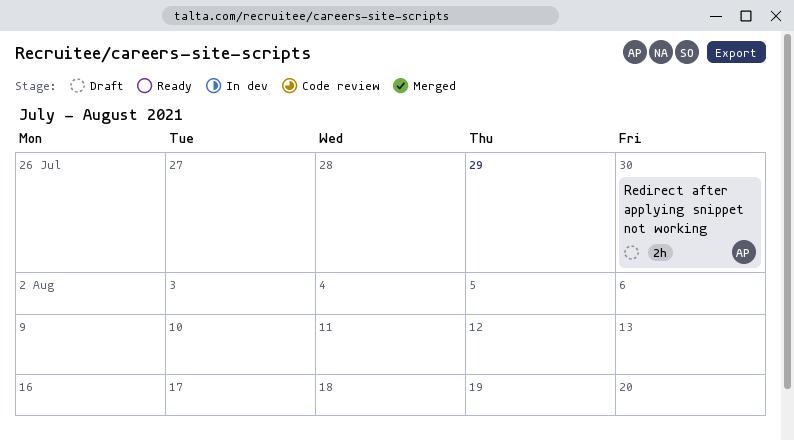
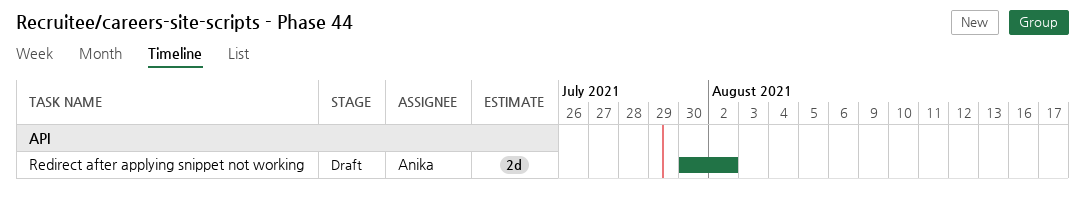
Redirect after applying snippet not working, estimate: 2h -> 2d
Redirect after applying snippet not working, due: Jul 30 -> Aug 2

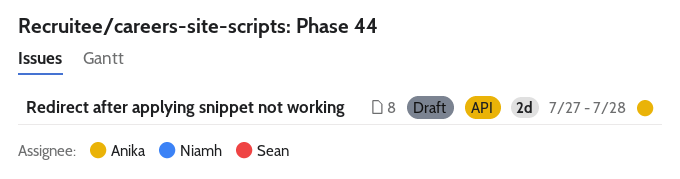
Redirect after applying snippet not working, start: Jul 30 -> Jul 27
Redirect after applying snippet not working, due: Aug 2 -> Jul 28

